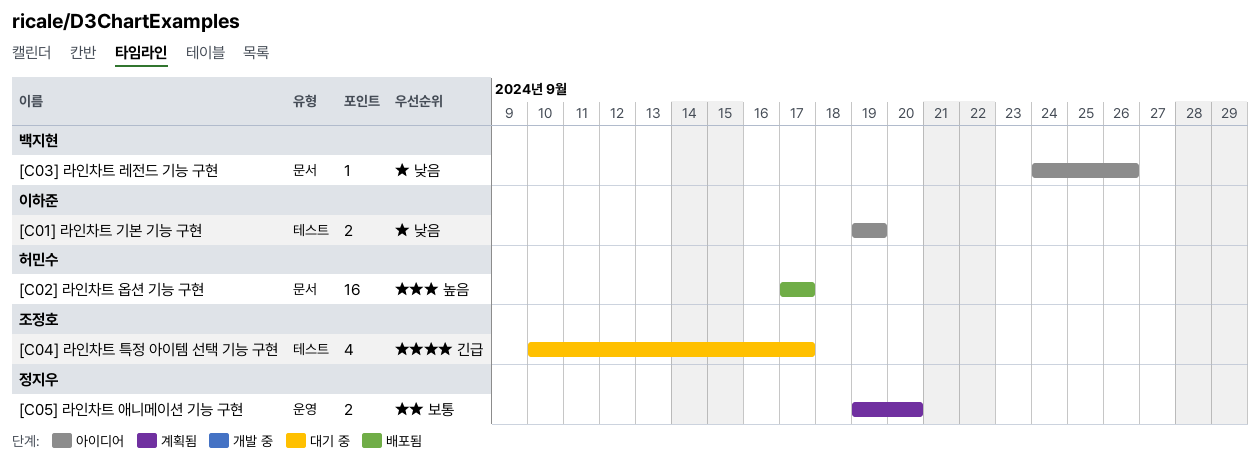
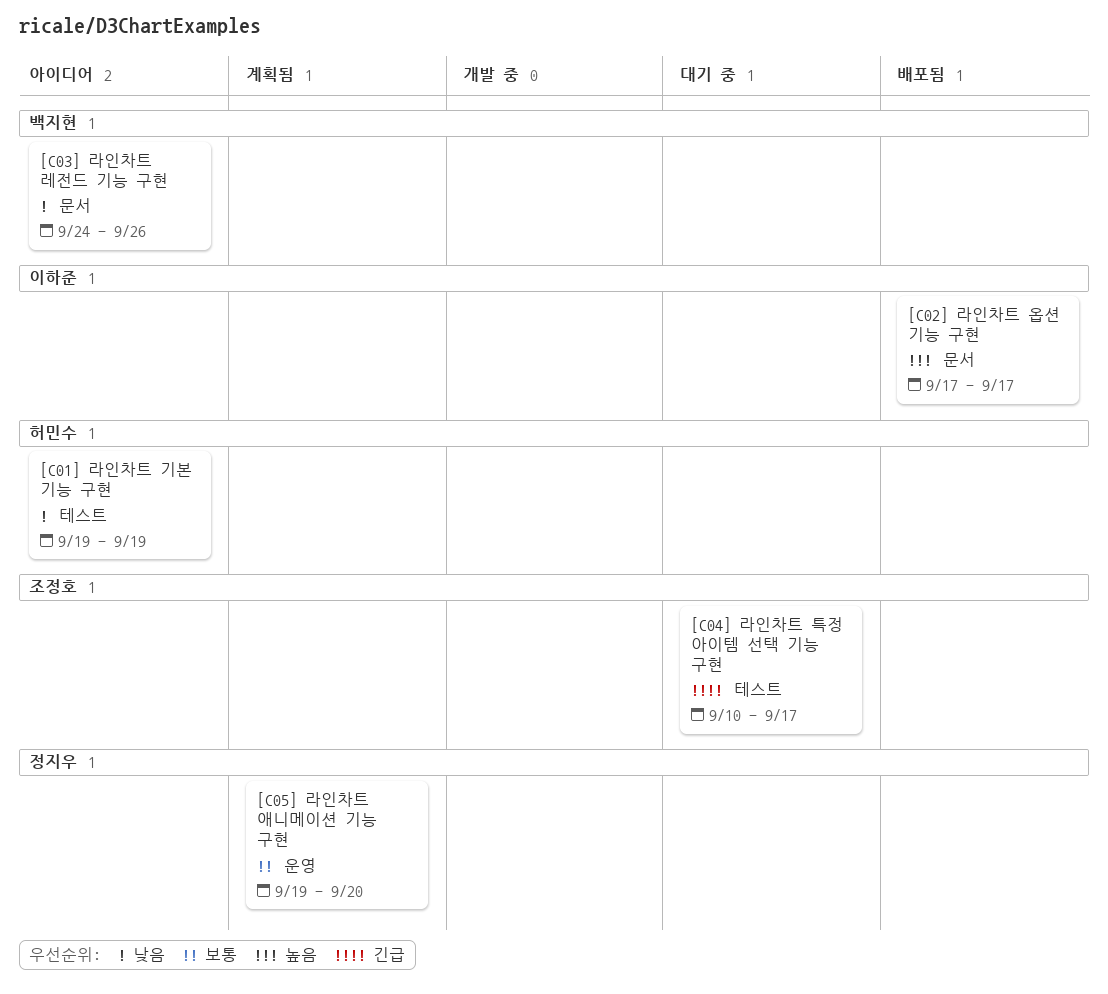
[C01] 라인차트 기본 기능 구현, owner: 이하준 -> 허민수
[C02] 라인차트 옵션 기능 구현, owner: 허민수 -> 이하준

